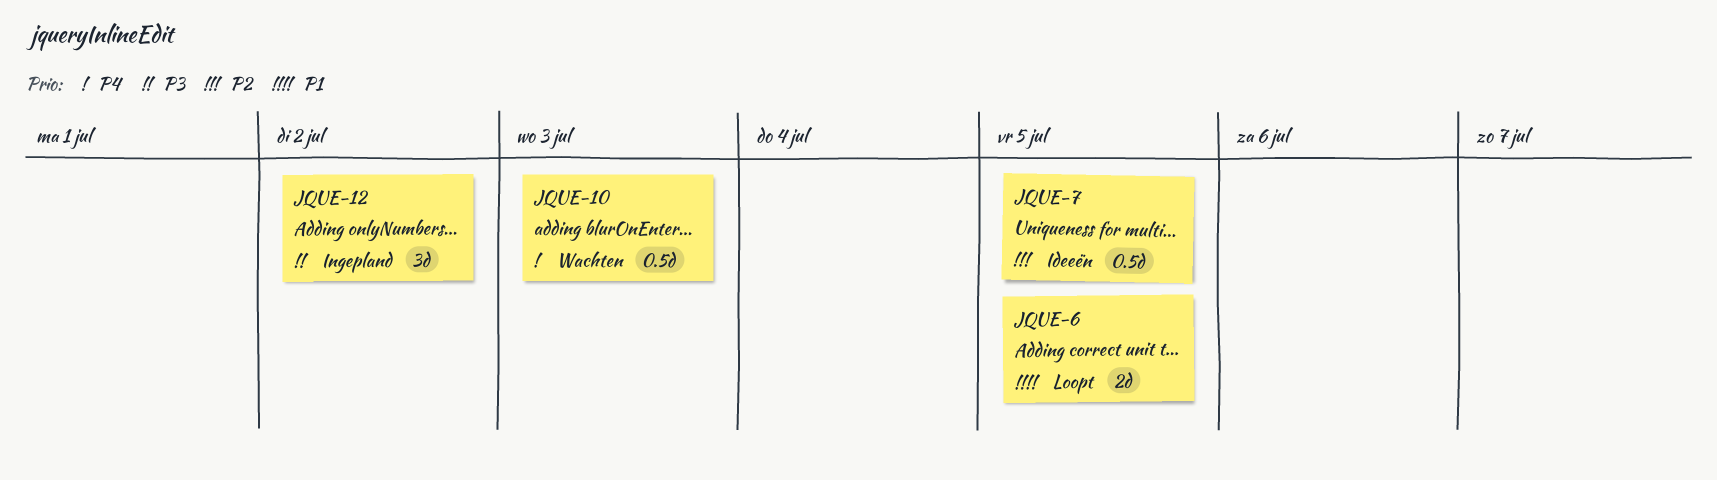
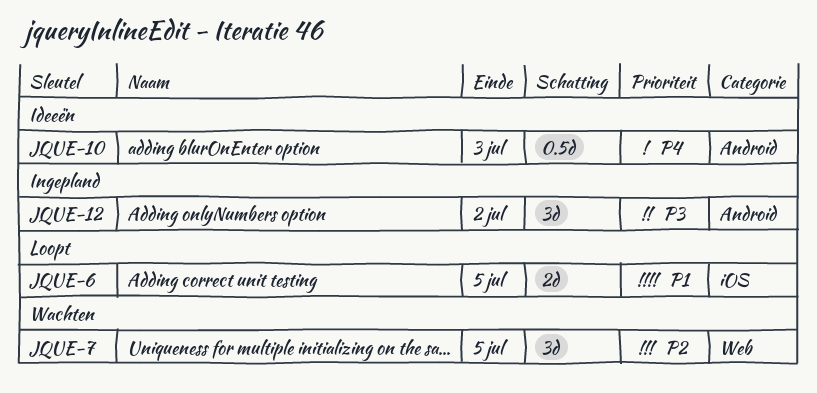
JQUE-7, status: Ideeën -> Wachten
JQUE-7, estimate: 0.5d -> 3d
JQUE-10, status: Wachten -> Ideeën

